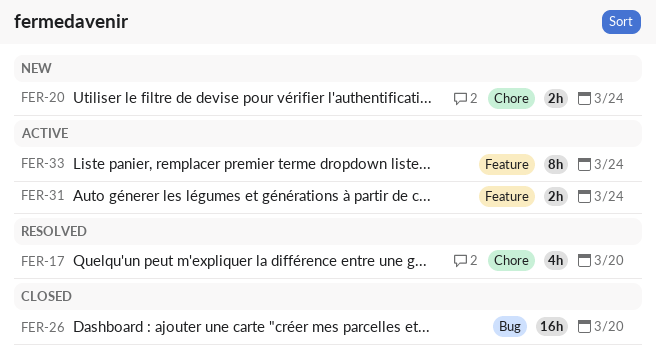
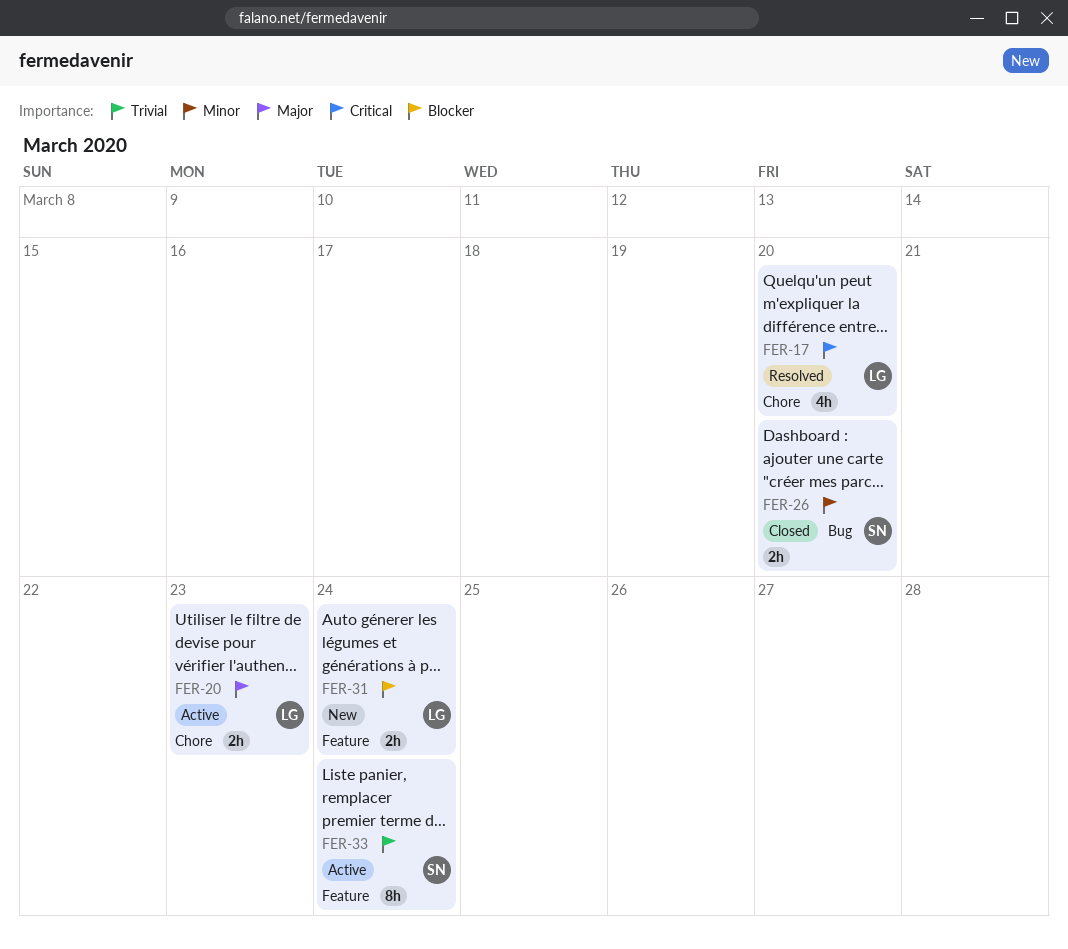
FER-20, status: New -> Active
FER-20, due: Mar 24 -> Mar 23
FER-26, estimate: 16h -> 2h
FER-31, status: Active -> New

